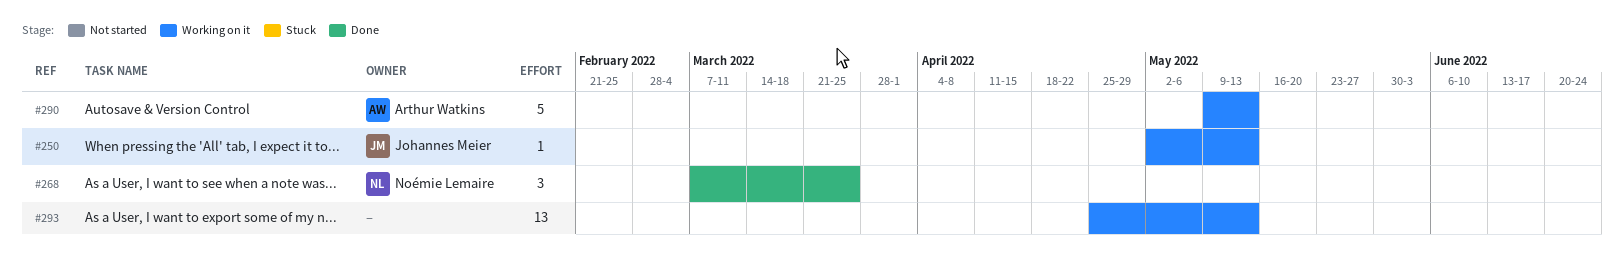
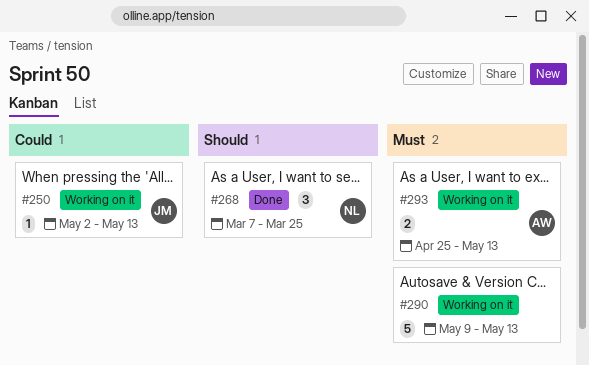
#290, owner: Arthur Watkins -> none
#293, owner: none -> Arthur Watkins
#293, estimate: 13 -> 2

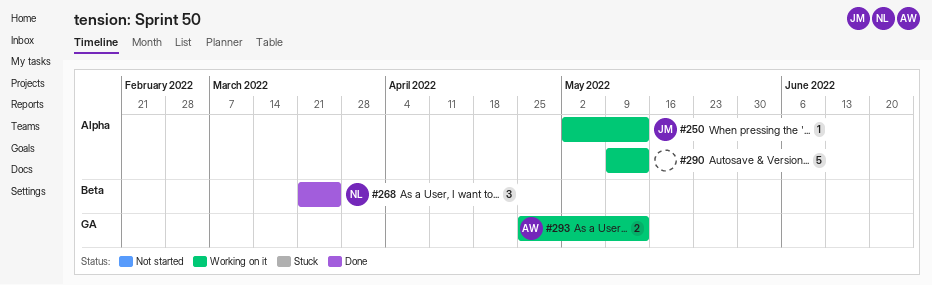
#268, start: Mar 7 -> Mar 21

